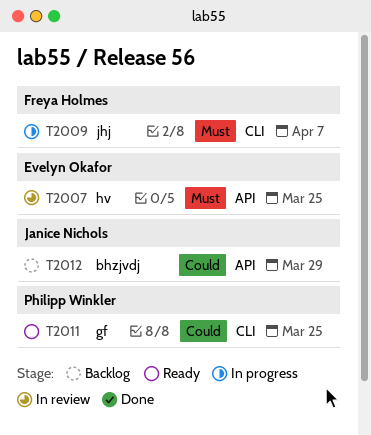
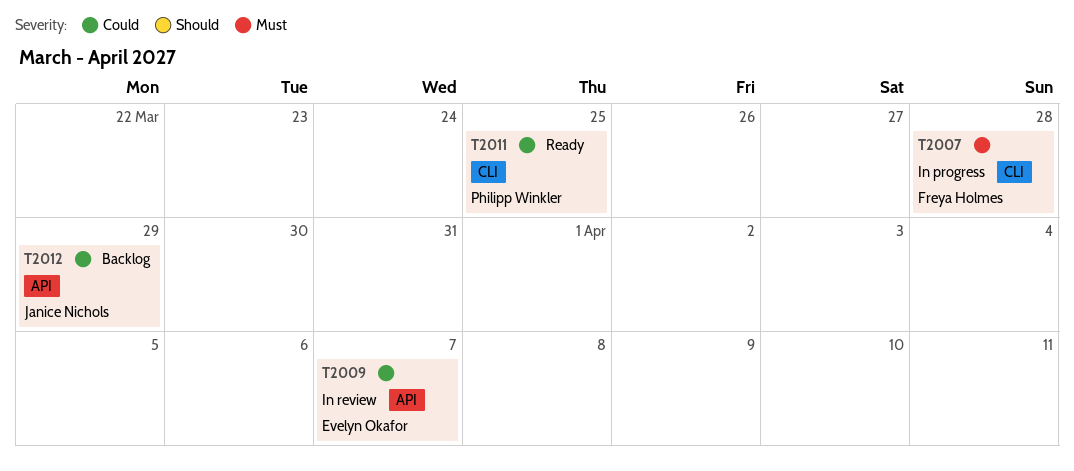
T2007, status: In review -> In progress
T2007, owner: Evelyn Okafor -> Freya Holmes
T2007, label: API -> CLI
T2007, due: Mar 25 -> Mar 28
T2009, status: In progress -> In review
T2009, owner: Freya Holmes -> Evelyn Okafor
T2009, priority: Must -> Could
T2009, label: CLI -> API

